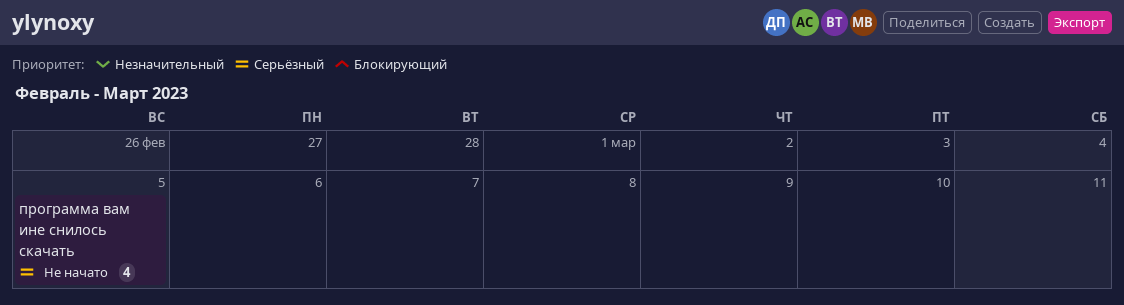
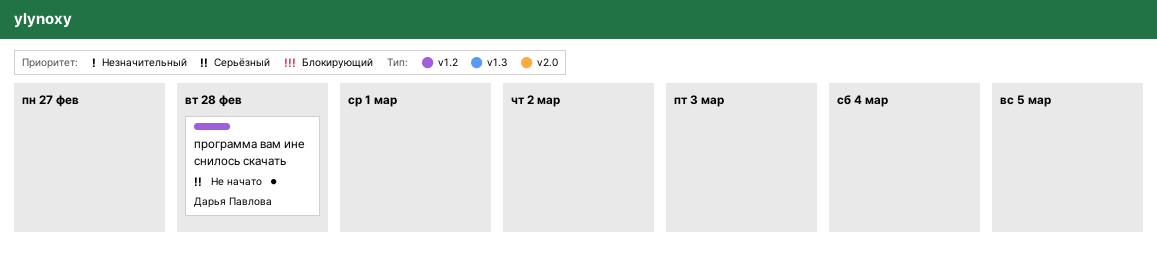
программа вам ине снилось скачать, estimate: 4 -> 1
программа вам ине снилось скачать, due: Mar 5 -> Feb 28

